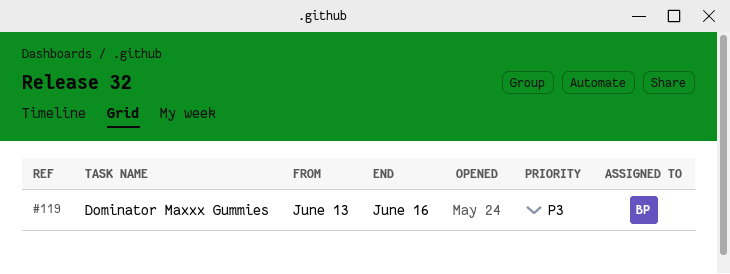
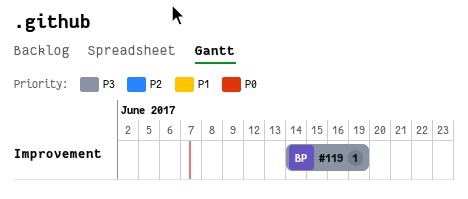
#119, start: Jun 13 -> Jun 14
#119, due: Jun 16 -> Jun 19

